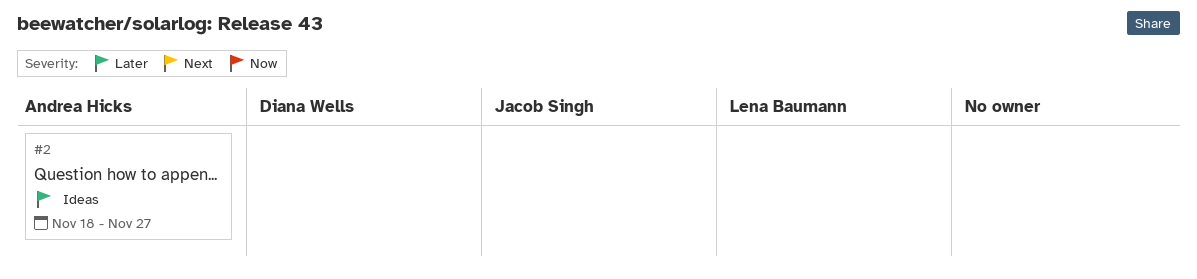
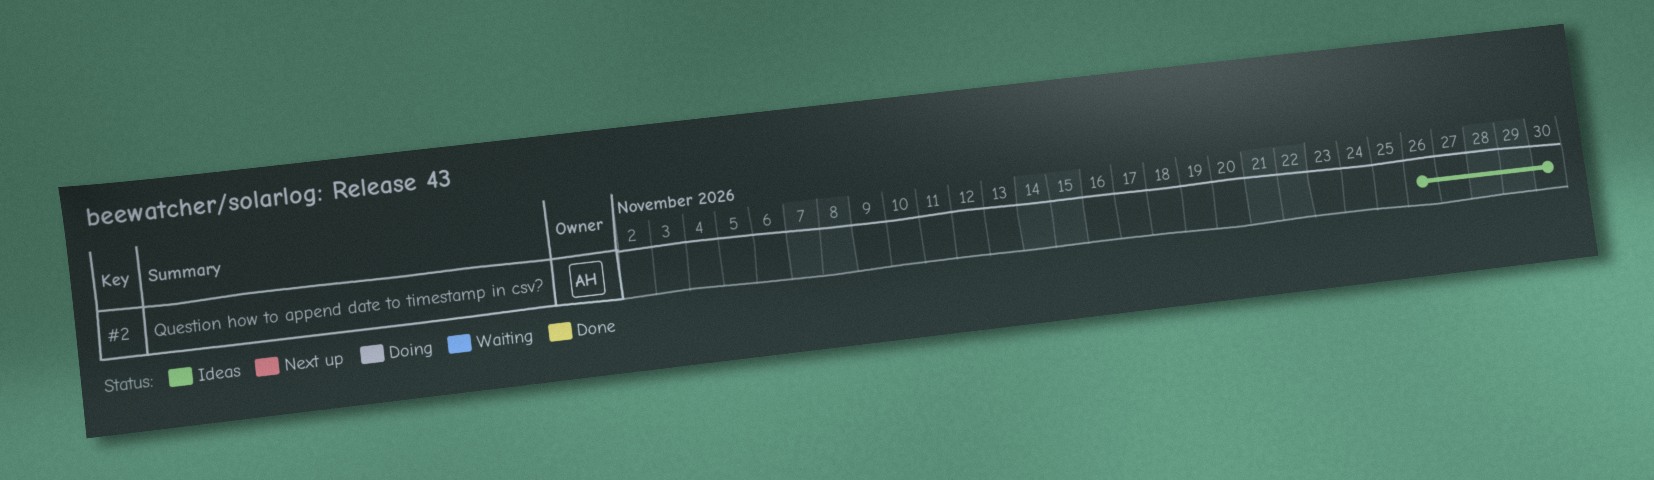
#2, start: Nov 18 -> Nov 26
#2, due: Nov 27 -> Nov 30

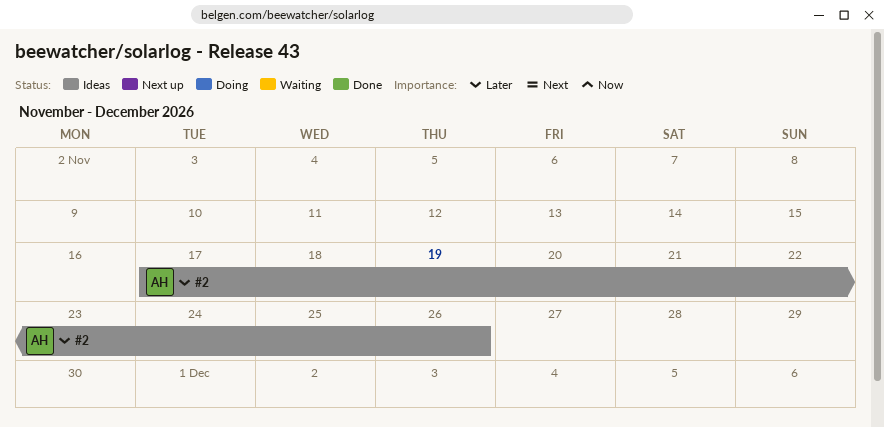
#2, start: Nov 26 -> Nov 17
#2, due: Nov 30 -> Nov 26

